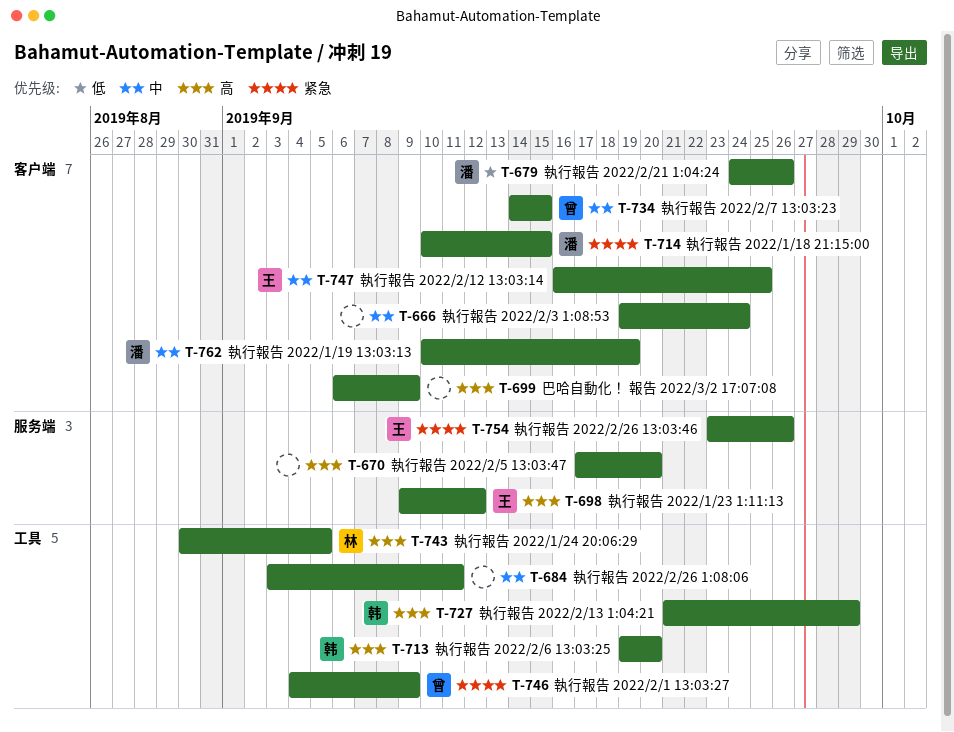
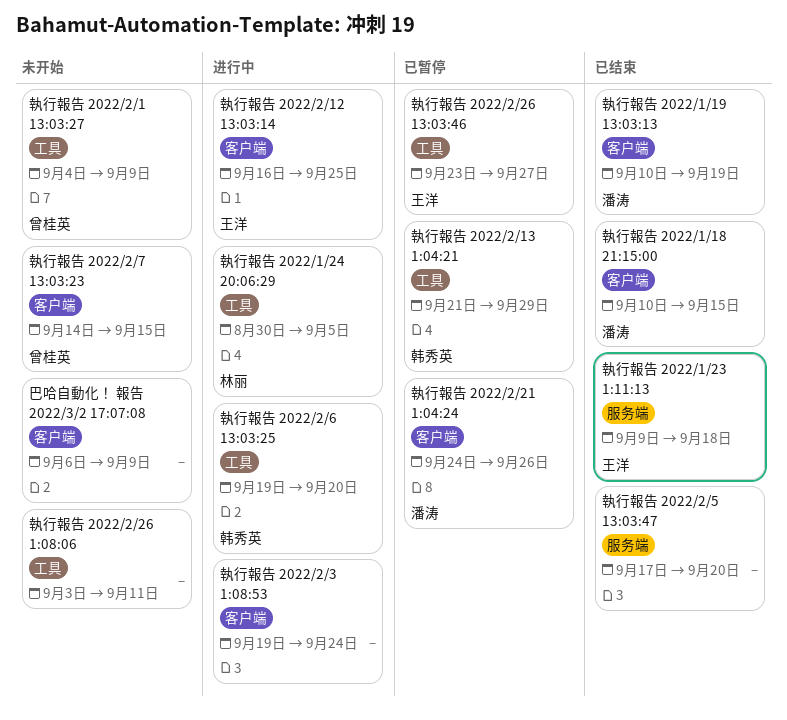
執行報告 2022/1/23 1:11:13, due: Sep 12 -> Sep 18
執行報告 2022/2/26 13:03:46, label: 服务端 -> 工具
執行報告 2022/2/26 13:03:46, due: Sep 26 -> Sep 27

